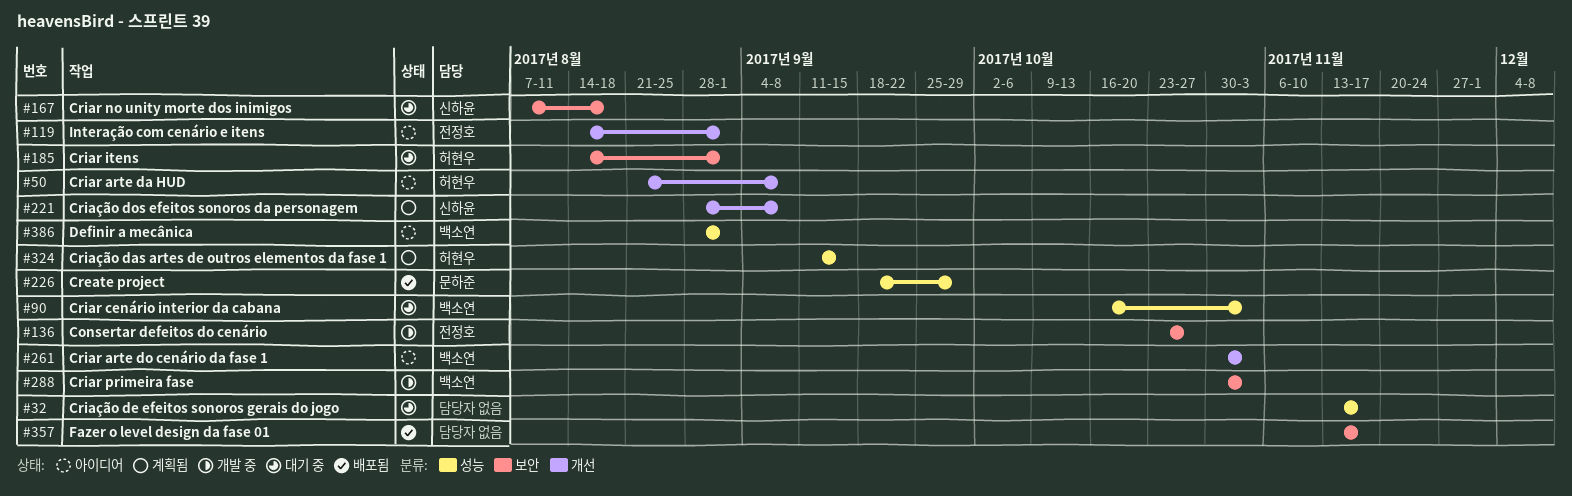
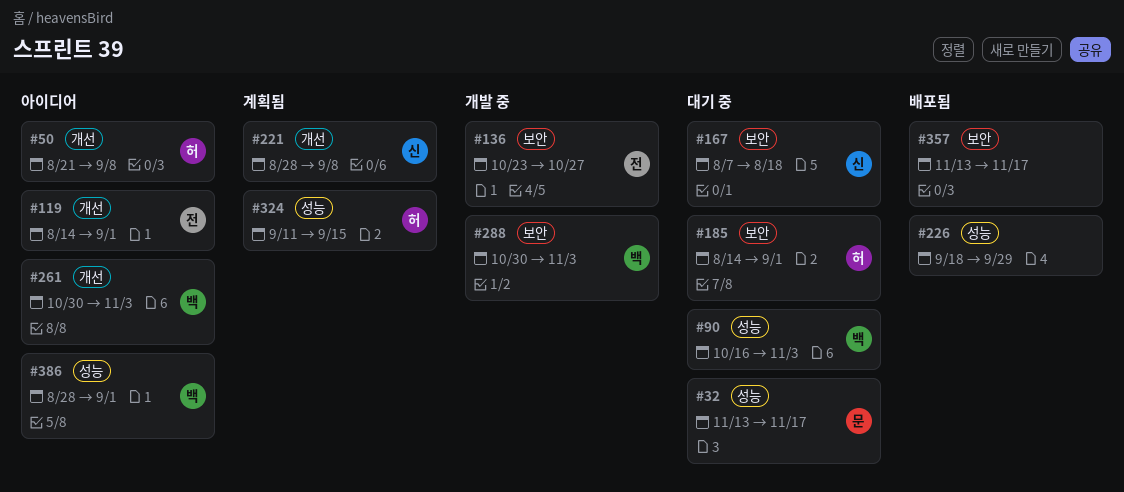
#32, owner: none -> 문하준
#226, owner: 문하준 -> none

